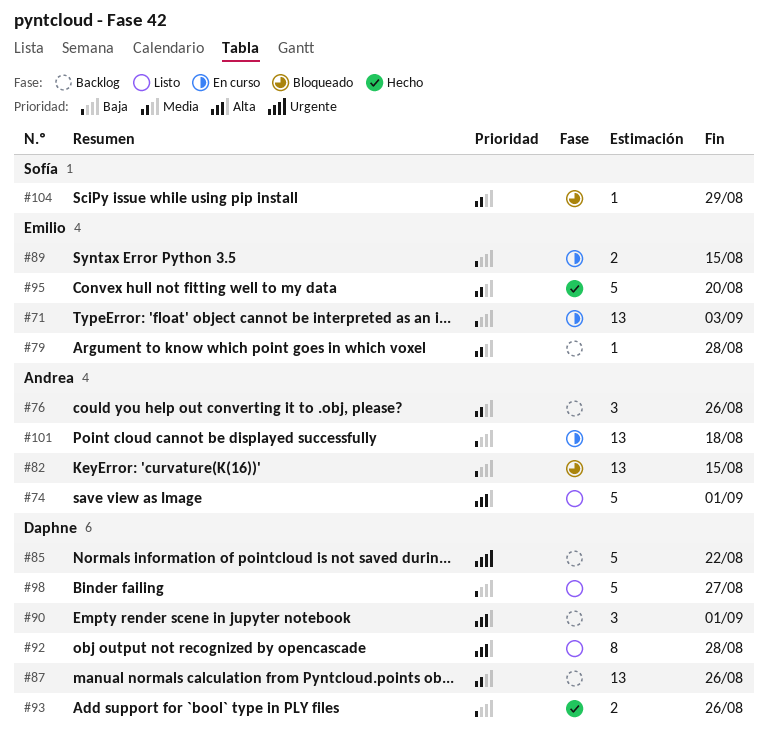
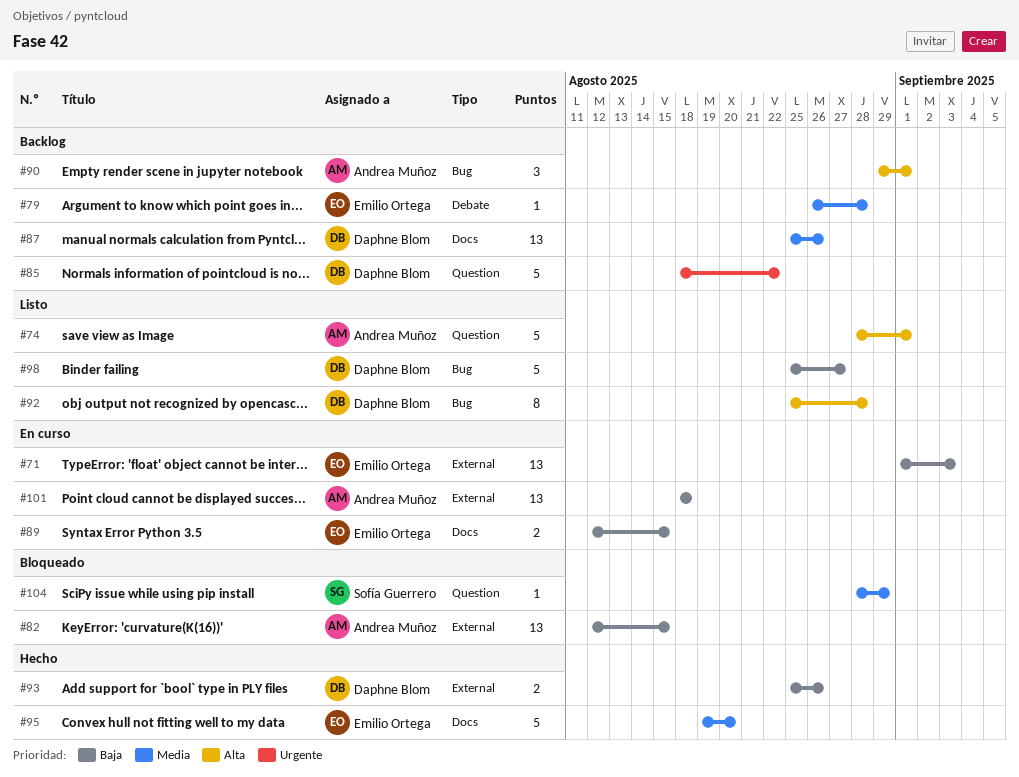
#76: present -> none
#90, owner: Daphne Blom -> Andrea Muñoz

